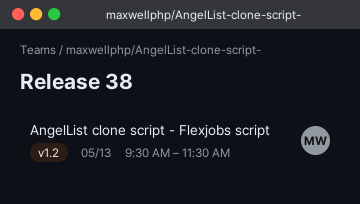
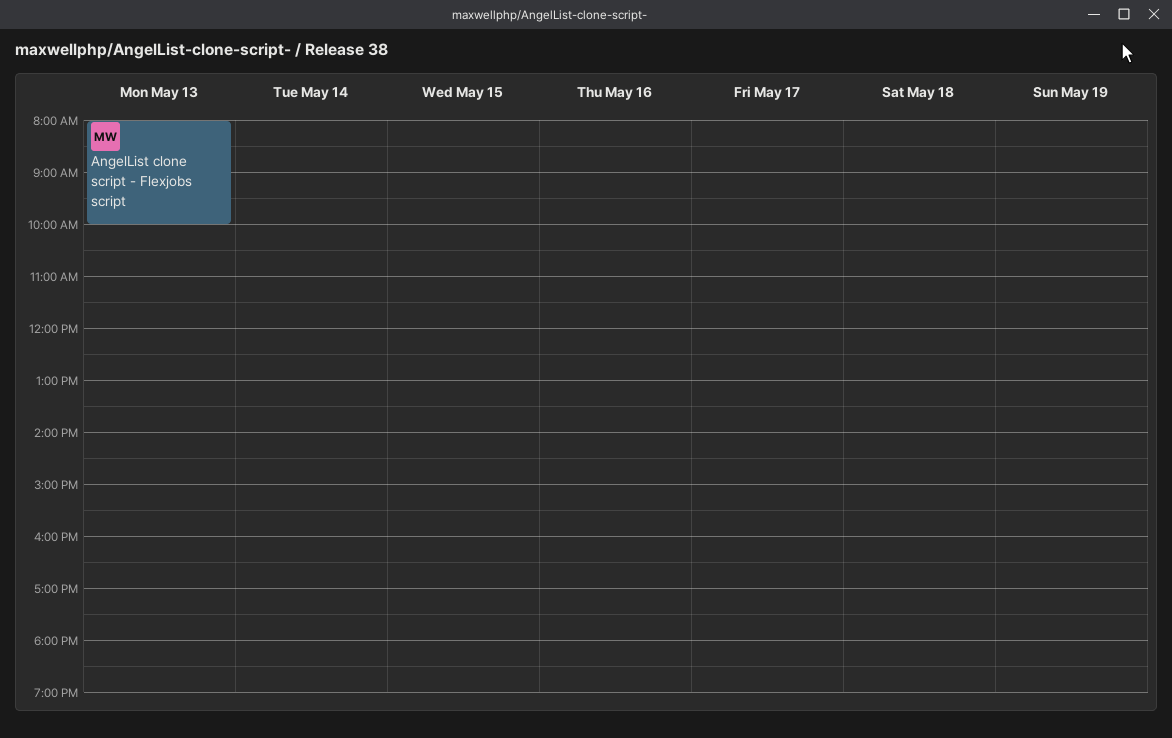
AngelList clone script - Flexjobs script, begins: 09:30 -> 08:00
AngelList clone script - Flexjobs script, ends: 11:30 -> 10:00

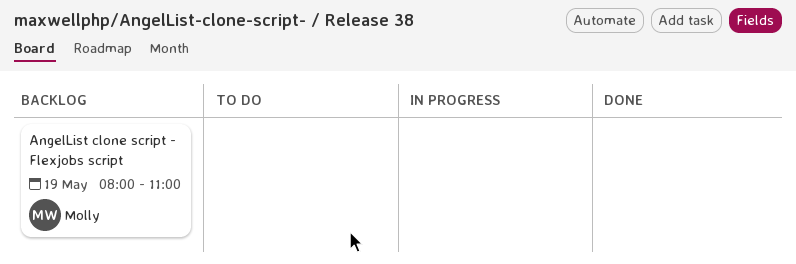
AngelList clone script - Flexjobs script, day: May 13 -> May 19
AngelList clone script - Flexjobs script, ends: 10:00 -> 11:00

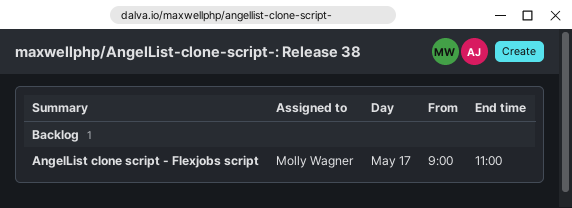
AngelList clone script - Flexjobs script, day: May 19 -> May 17
AngelList clone script - Flexjobs script, begins: 08:00 -> 09:00

